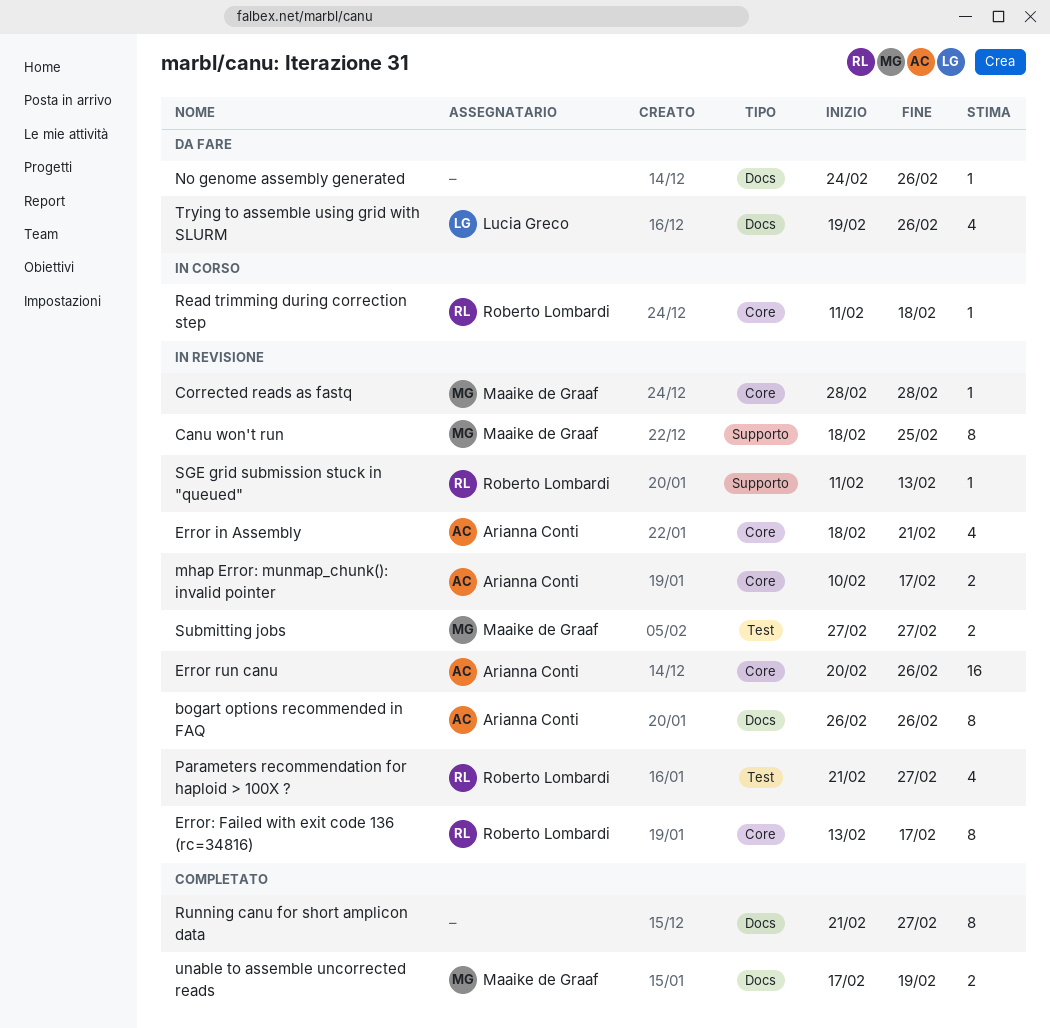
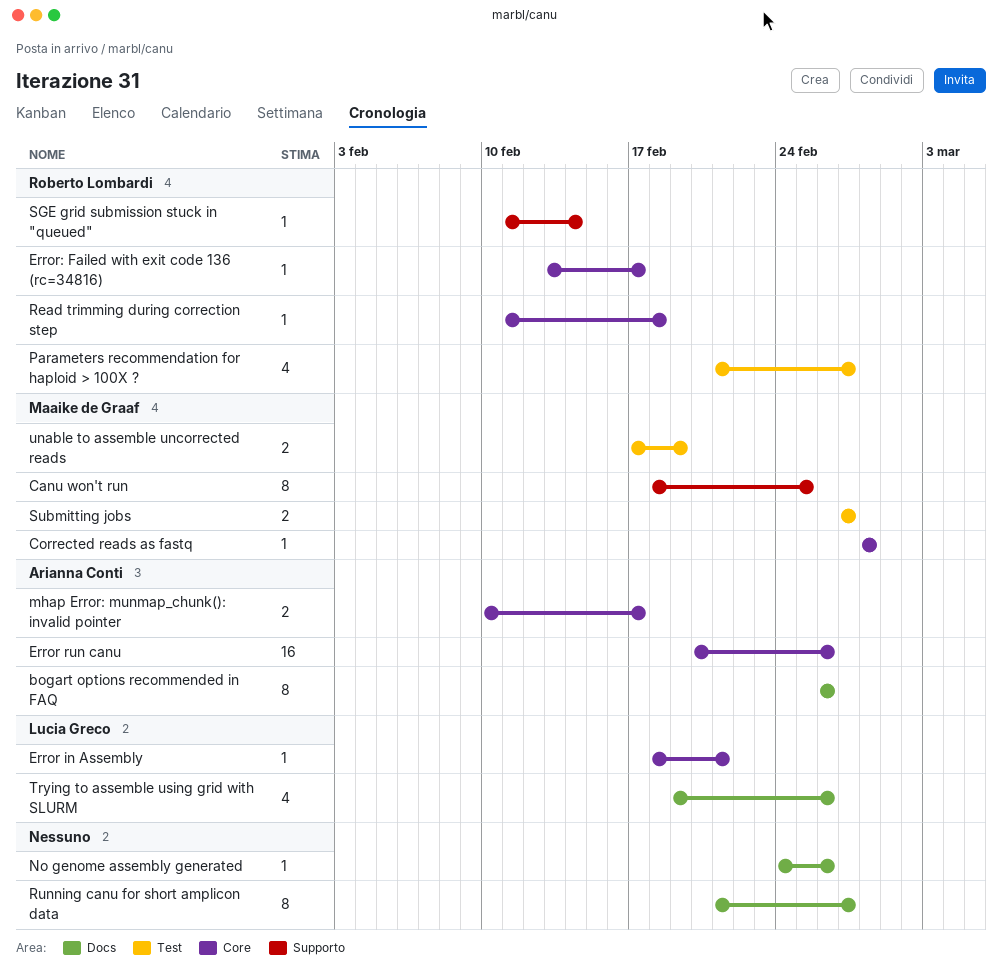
Error in Assembly, owner: Arianna Conti -> Lucia Greco
Error in Assembly, estimate: 4 -> 1
Error: Failed with exit code 136 (rc=34816), estimate: 8 -> 1
SGE grid submission stuck in "queued", due: Feb 13 -> Feb 14
unable to assemble uncorrected reads, label: Docs -> Test

